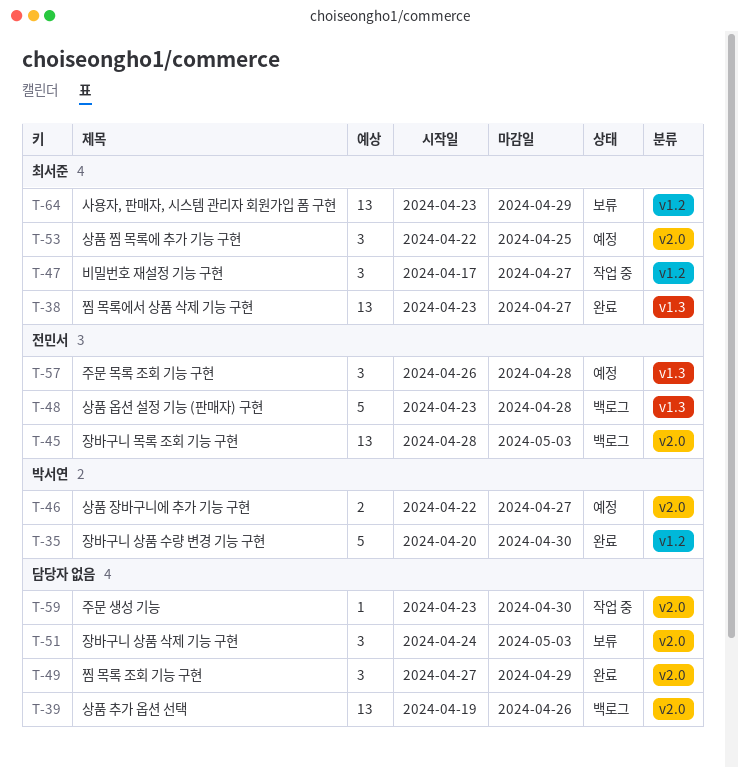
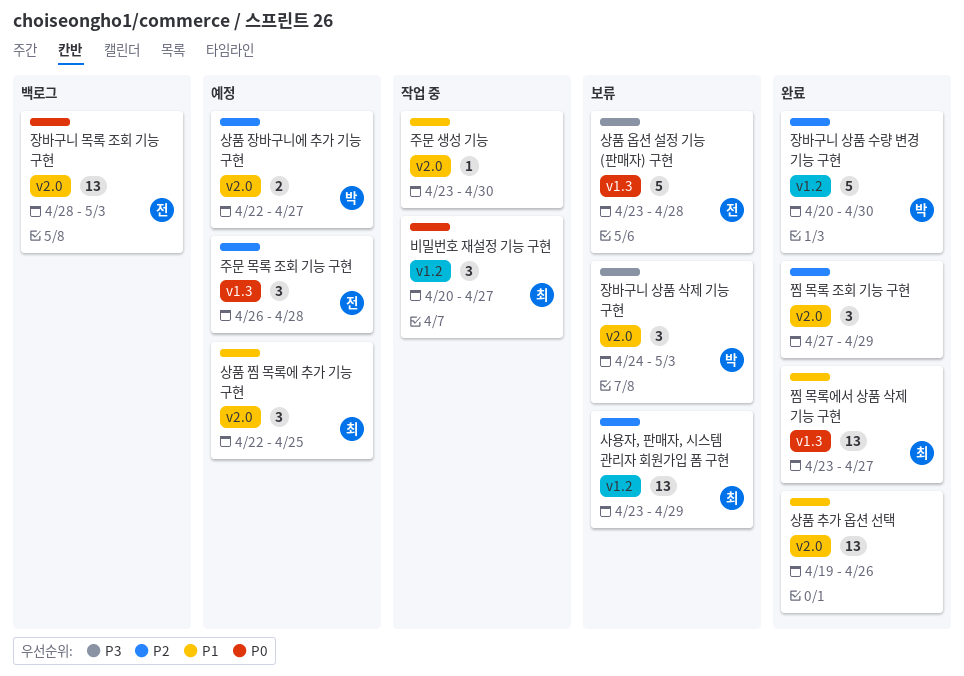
비밀번호 재설정 기능 구현, start: Apr 17 -> Apr 20
상품 옵션 설정 기능 (판매자) 구현, status: 백로그 -> 보류
상품 추가 옵션 선택, status: 백로그 -> 완료
장바구니 상품 삭제 기능 구현, owner: none -> 박서연

